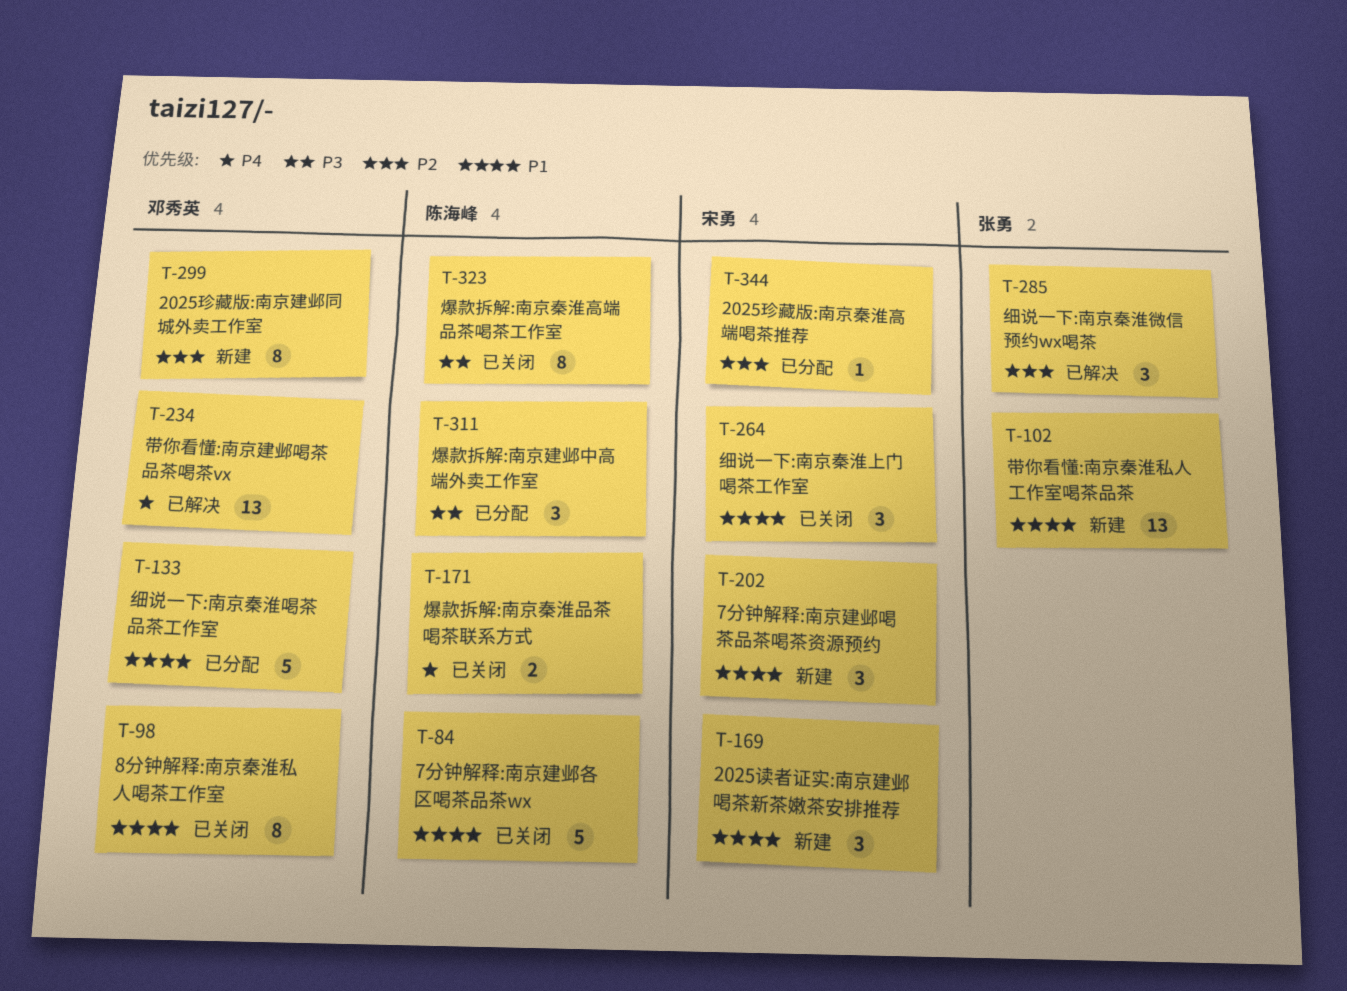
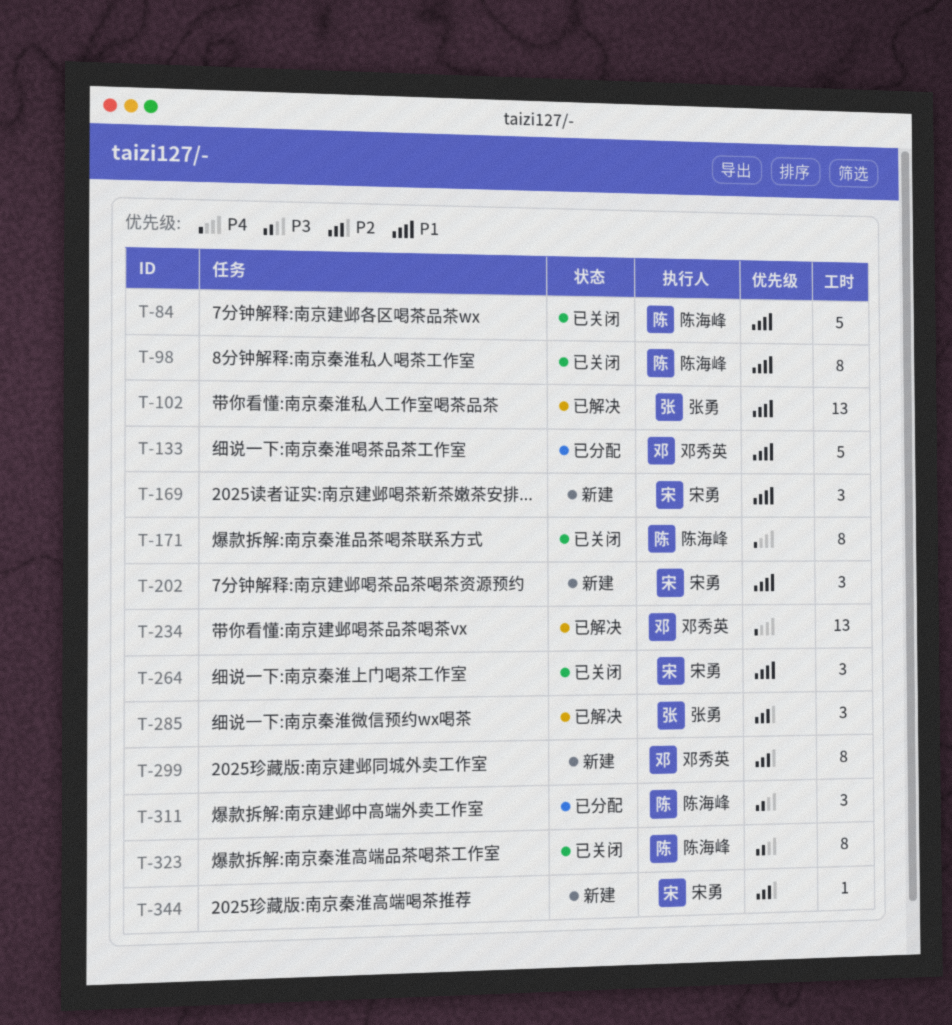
T-98, owner: 邓秀英 -> 陈海峰
T-102, status: 新建 -> 已解决
T-171, estimate: 2 -> 8
T-344, status: 已分配 -> 新建

